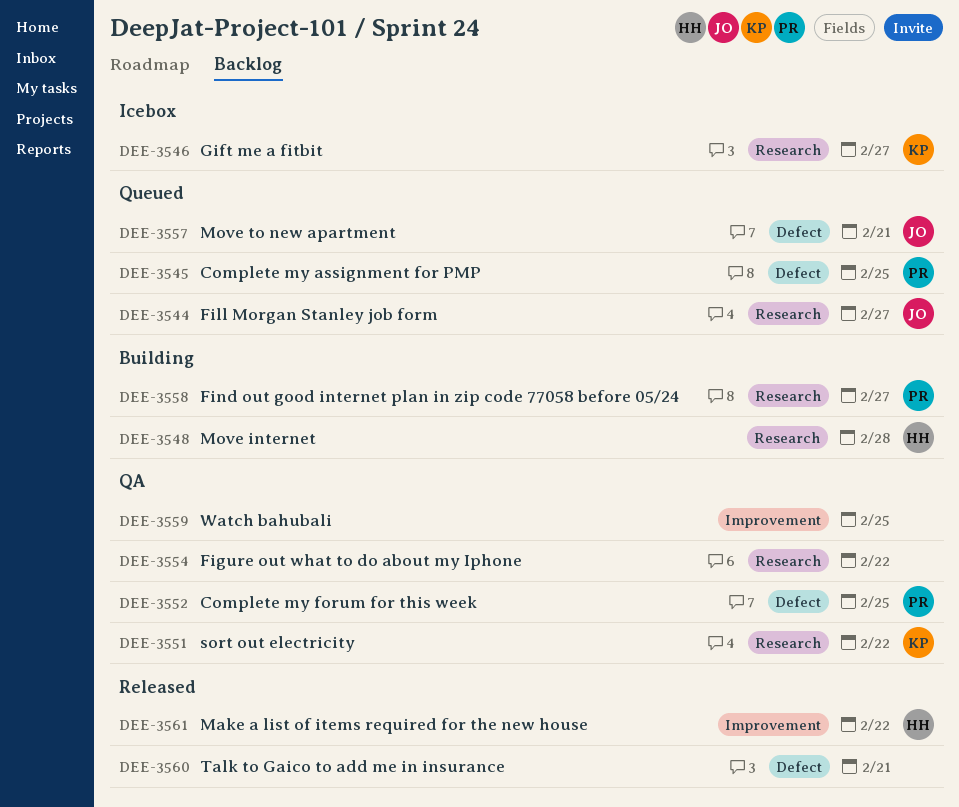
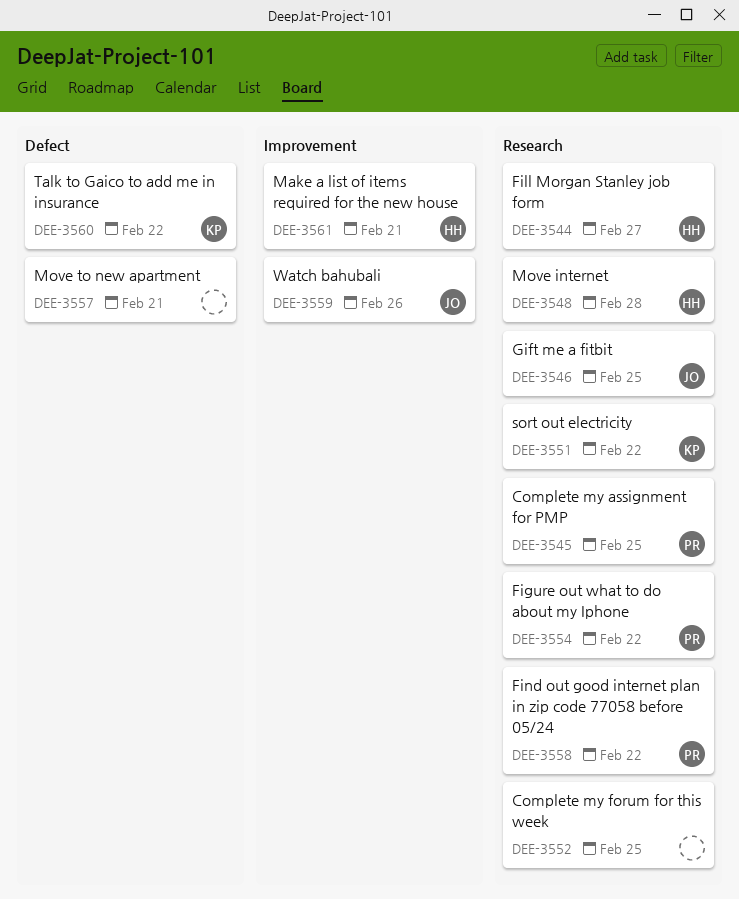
DEE-3544, owner: JO -> HH
DEE-3545, label: Defect -> Research
DEE-3546, owner: KP -> JO
DEE-3546, due: Feb 27 -> Feb 25
DEE-3552, owner: PR -> none
DEE-3552, label: Defect -> Research
DEE-3554, owner: none -> PR
DEE-3557, owner: JO -> none
DEE-3558, due: Feb 27 -> Feb 22
DEE-3559, owner: none -> JO
DEE-3559, due: Feb 25 -> Feb 26
DEE-3560, owner: none -> KP
DEE-3560, due: Feb 21 -> Feb 22
DEE-3561, due: Feb 22 -> Feb 21

